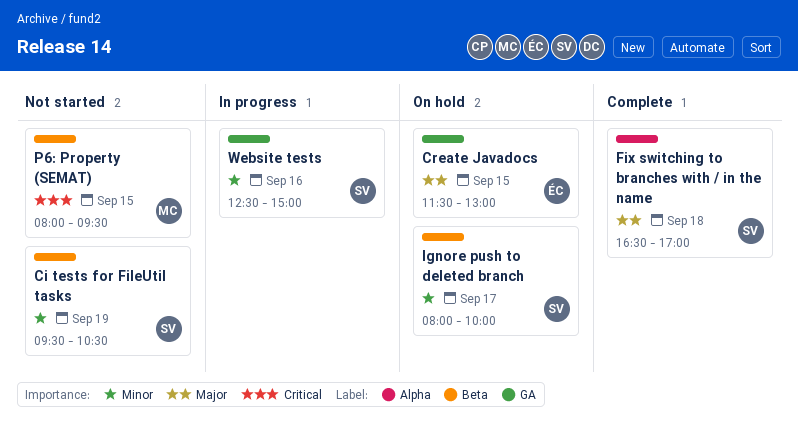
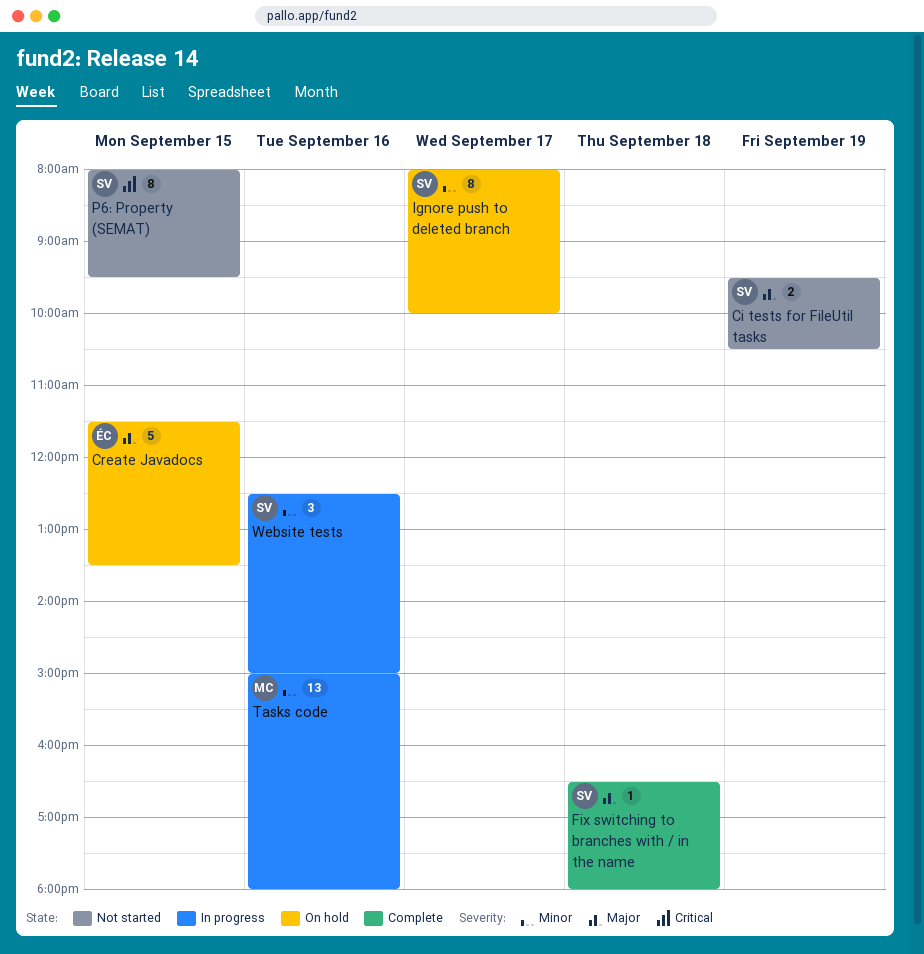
Ci tests for FileUtil tasks, priority: Minor -> Major
Create Javadocs, ends: 13:00 -> 13:30
Fix switching to branches with / in the name, ends: 17:00 -> 18:00
P6: Property (SEMAT), owner: MC -> SV
Tasks code: none -> present

